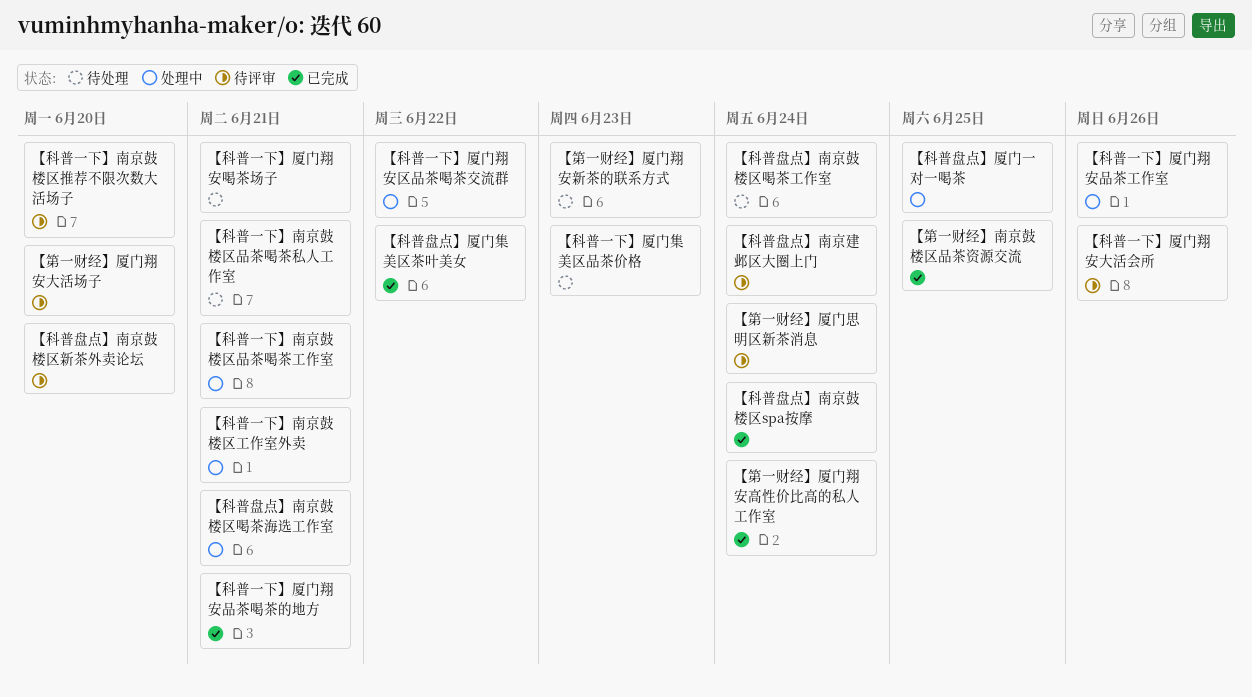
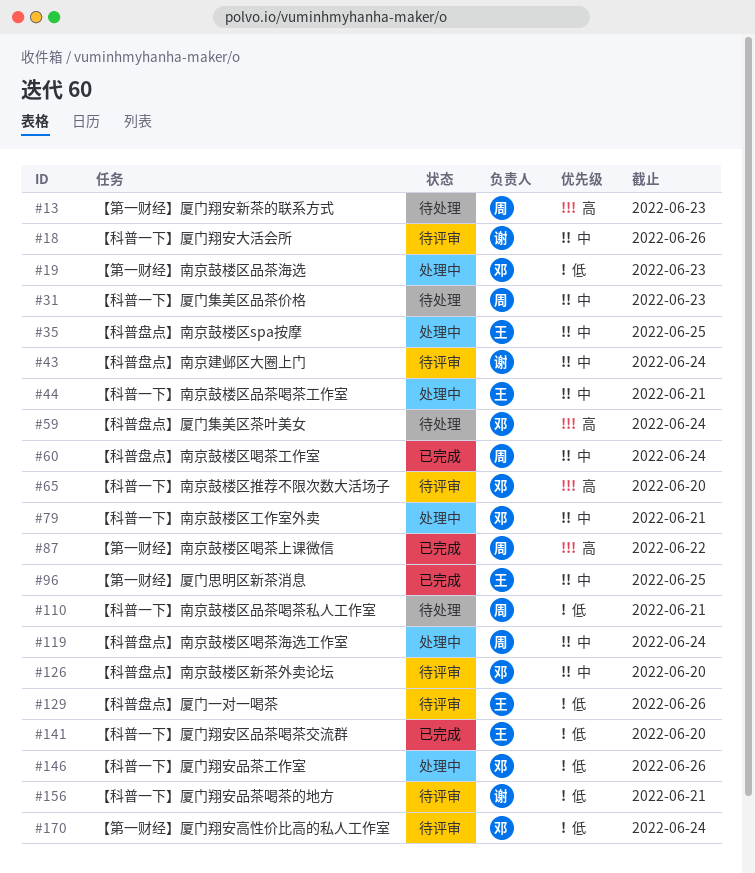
【科普一下】厦门翔安区品茶喝茶交流群, status: 处理中 -> 已完成
【科普一下】厦门翔安区品茶喝茶交流群, due: Jun 22 -> Jun 20
【科普一下】厦门翔安品茶喝茶的地方, status: 已完成 -> 待评审
【科普一下】厦门翔安喝茶场子: present -> none
【科普盘点】南京鼓楼区spa按摩, status: 已完成 -> 处理中
【科普盘点】南京鼓楼区spa按摩, due: Jun 24 -> Jun 25
【科普盘点】南京鼓楼区喝茶工作室, status: 待处理 -> 已完成
【科普盘点】南京鼓楼区喝茶海选工作室, due: Jun 21 -> Jun 24
【科普盘点】厦门一对一喝茶, status: 处理中 -> 待评审
【科普盘点】厦门一对一喝茶, due: Jun 25 -> Jun 26
【科普盘点】厦门集美区茶叶美女, status: 已完成 -> 待处理
【科普盘点】厦门集美区茶叶美女, due: Jun 22 -> Jun 24
【第一财经】南京鼓楼区品茶海选: none -> present
【第一财经】南京鼓楼区品茶资源交流: present -> none
【第一财经】南京鼓楼区喝茶上课微信: none -> present
【第一财经】厦门思明区新茶消息, status: 待评审 -> 已完成
【第一财经】厦门思明区新茶消息, due: Jun 24 -> Jun 25
【第一财经】厦门翔安大活场子: present -> none
【第一财经】厦门翔安高性价比高的私人工作室, status: 已完成 -> 待评审

